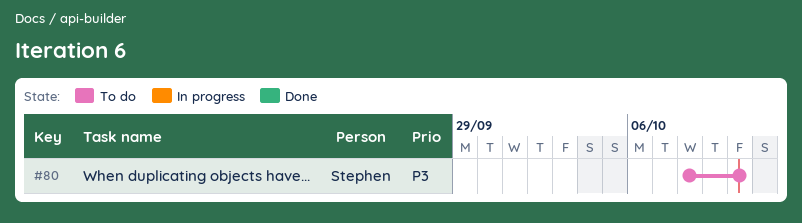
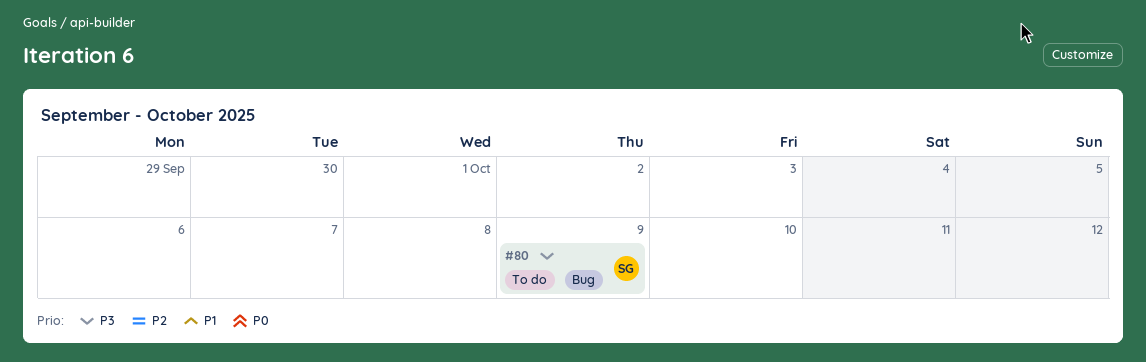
#80, due: Oct 10 -> Oct 9

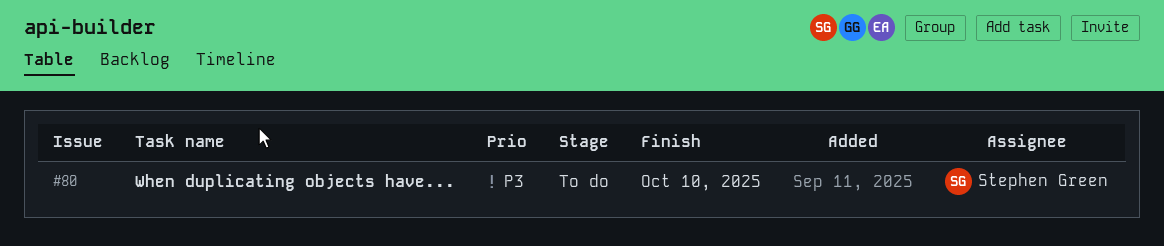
#80, due: Oct 9 -> Oct 10

